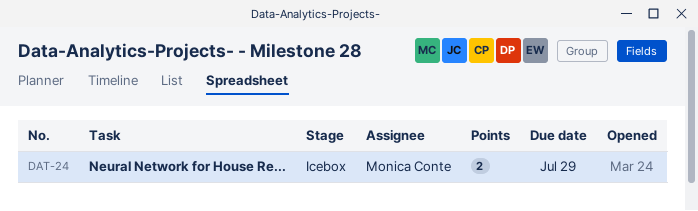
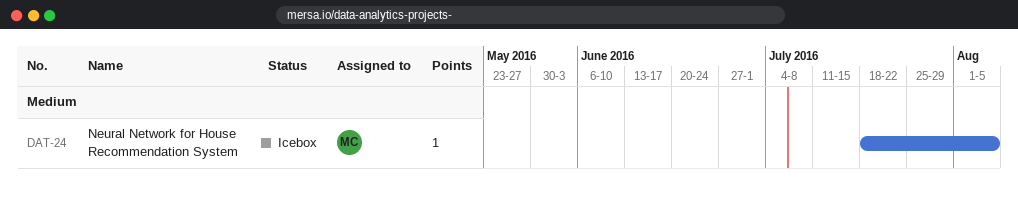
DAT-24, estimate: 2 -> 1
DAT-24, due: Jul 29 -> Aug 5

